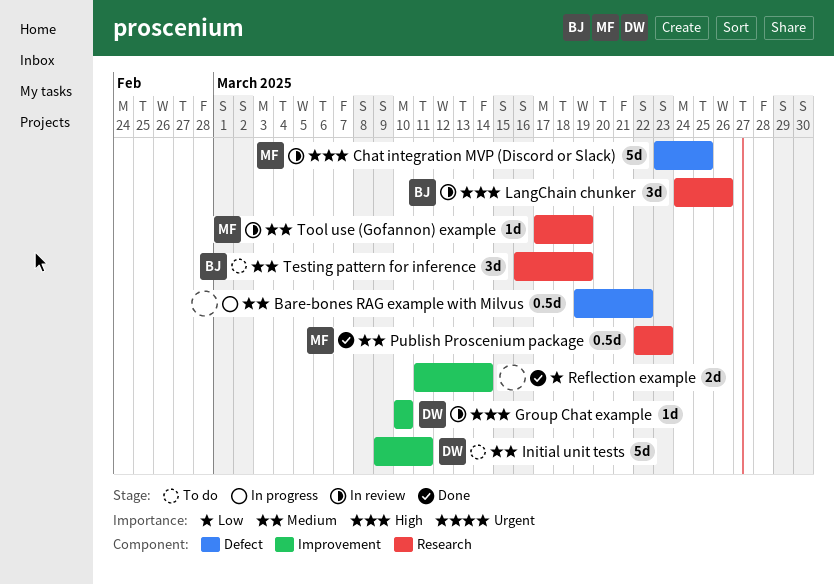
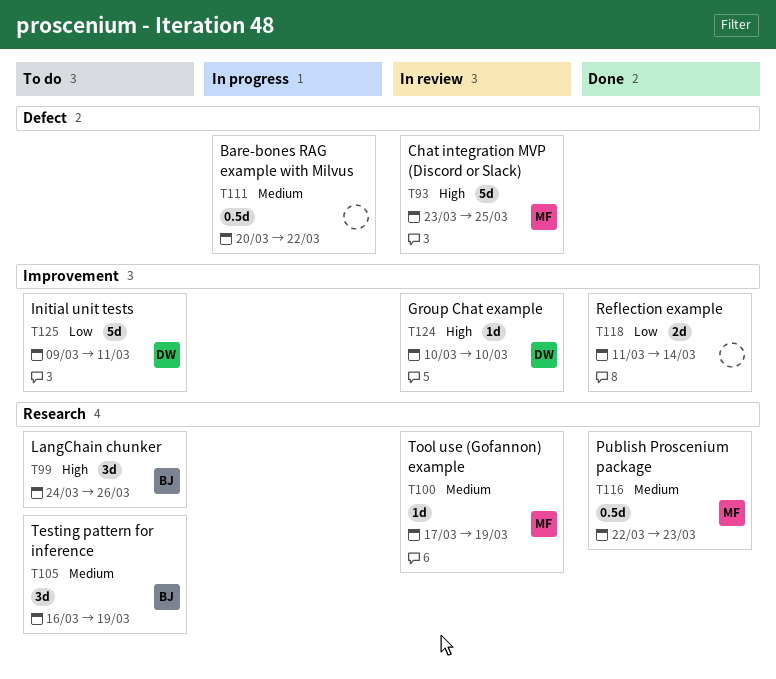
Bare-bones RAG example with Milvus, start: Mar 19 -> Mar 20
Initial unit tests, priority: Medium -> Low
LangChain chunker, status: In review -> To do

